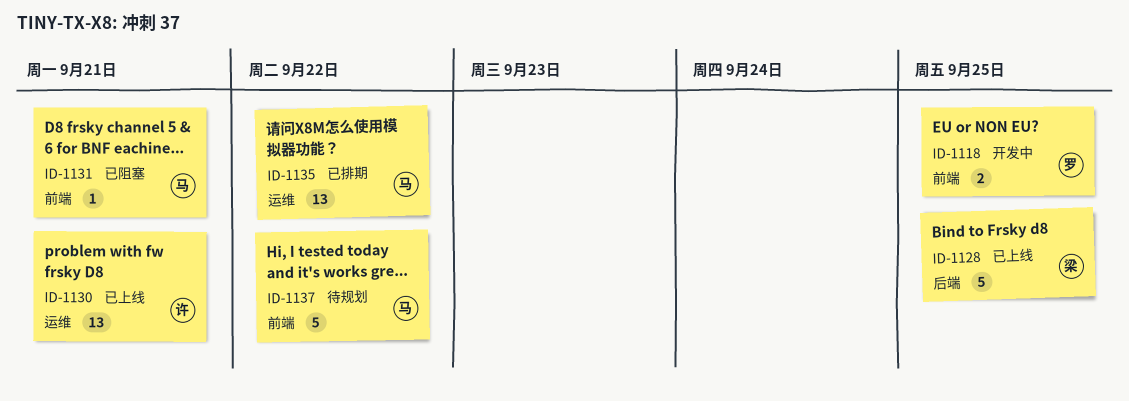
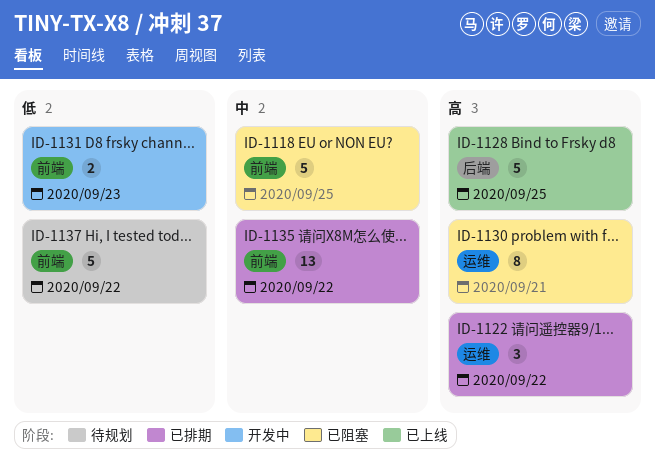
ID-1118, status: 开发中 -> 已阻塞
ID-1118, estimate: 2 -> 5
ID-1122: none -> present
ID-1130, status: 已上线 -> 已阻塞
ID-1130, estimate: 13 -> 8
ID-1131, status: 已阻塞 -> 开发中
ID-1131, estimate: 1 -> 2
ID-1131, due: Sep 21 -> Sep 23
ID-1135, label: 运维 -> 前端

